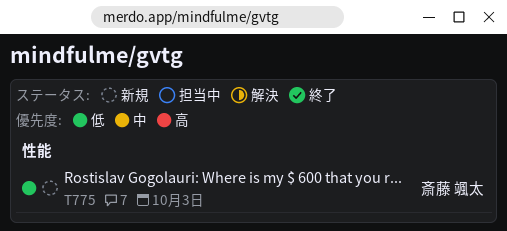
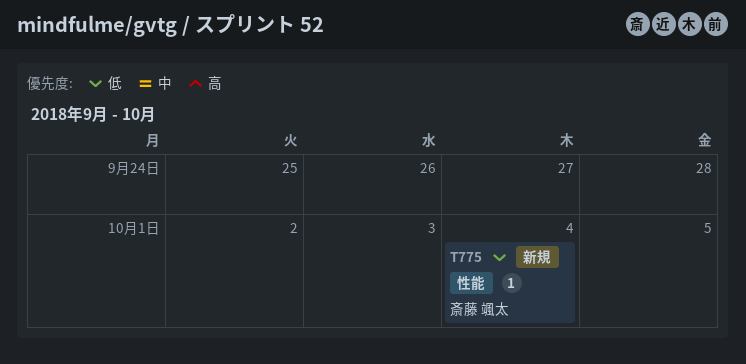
T775, due: Oct 3 -> Oct 4

